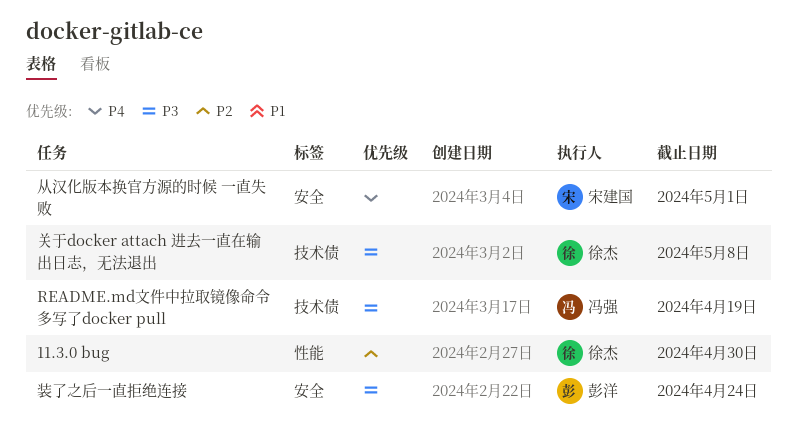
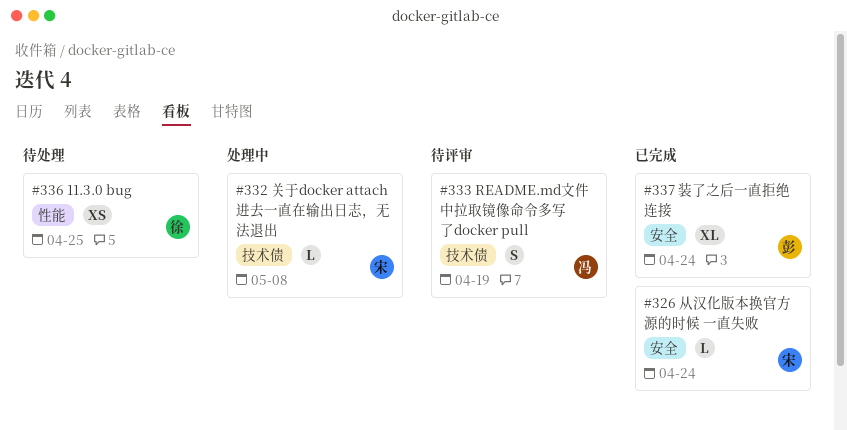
11.3.0 bug, due: Apr 30 -> Apr 25
从汉化版本换官方源的时候 一直失败, due: May 1 -> Apr 24
关于docker attach 进去一直在输出日志，无法退出, owner: 徐杰 -> 宋建国

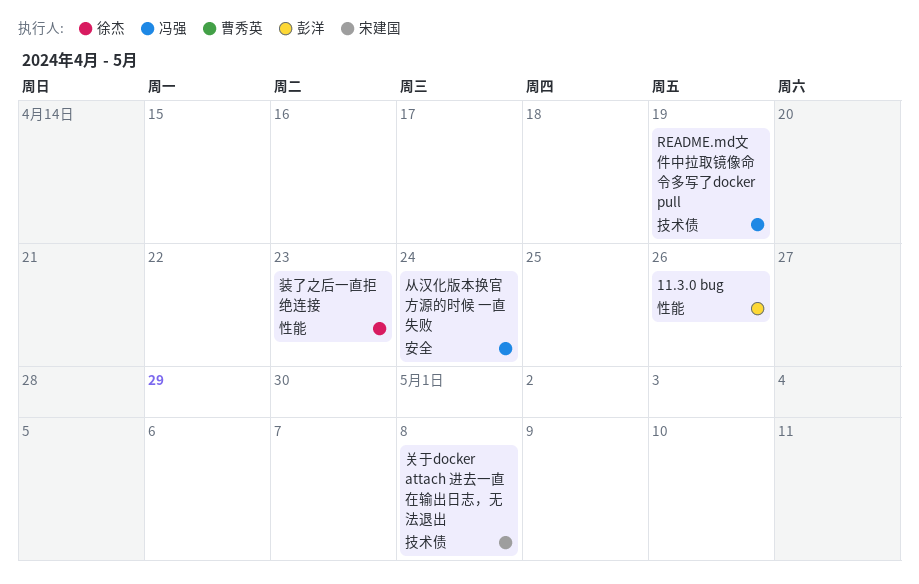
11.3.0 bug, owner: 徐杰 -> 彭洋
11.3.0 bug, due: Apr 25 -> Apr 26
从汉化版本换官方源的时候 一直失败, owner: 宋建国 -> 冯强
装了之后一直拒绝连接, owner: 彭洋 -> 徐杰
装了之后一直拒绝连接, label: 安全 -> 性能
装了之后一直拒绝连接, due: Apr 24 -> Apr 23

